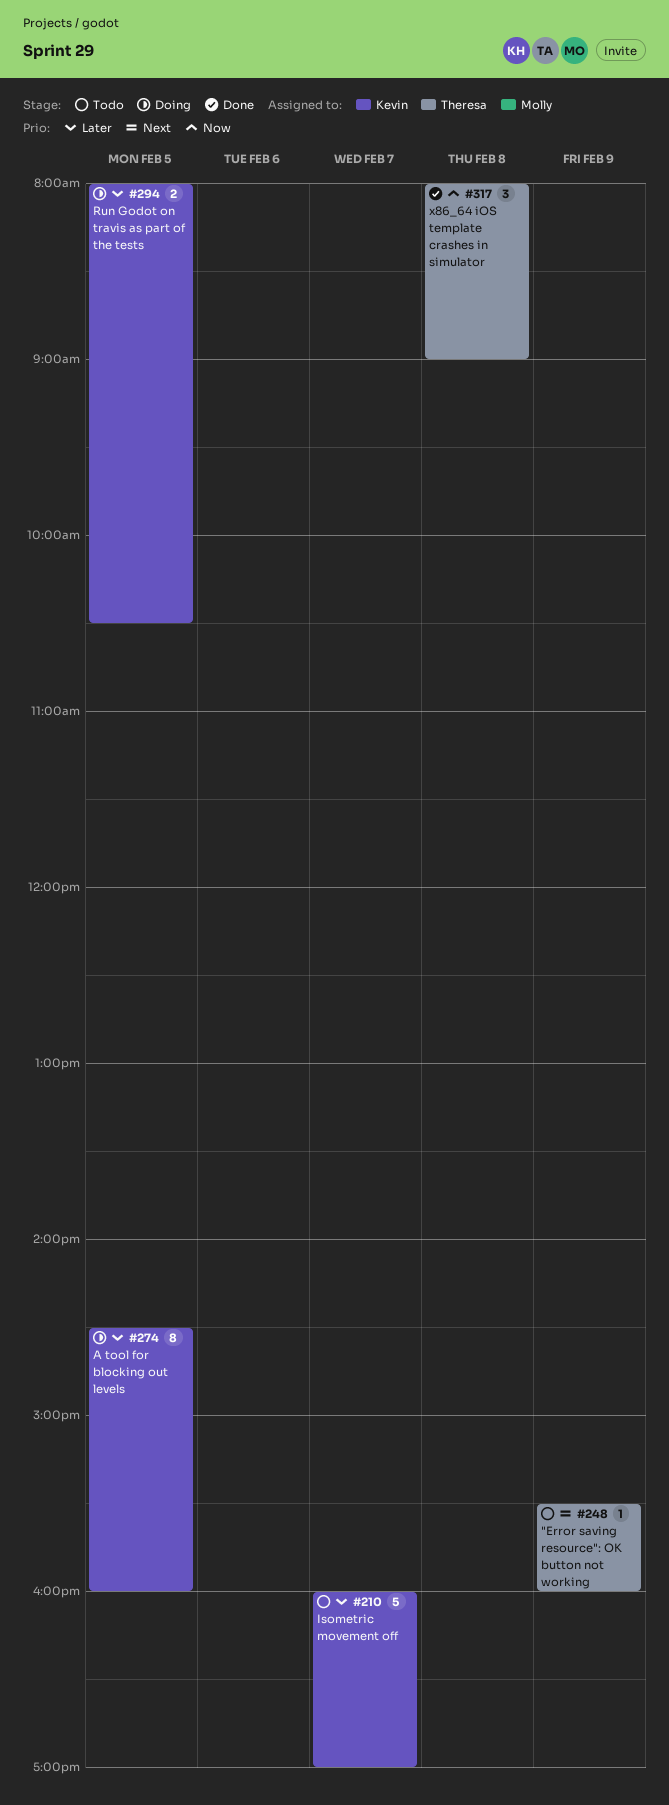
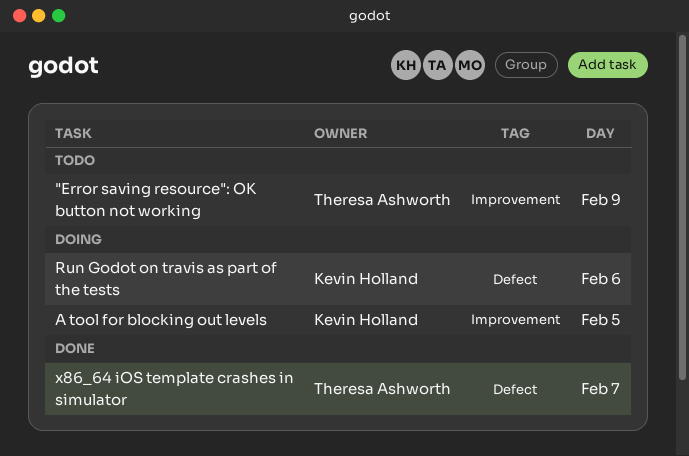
Isometric movement off: present -> none
Run Godot on travis as part of the tests, day: Feb 5 -> Feb 6
x86_64 iOS template crashes in simulator, day: Feb 8 -> Feb 7

